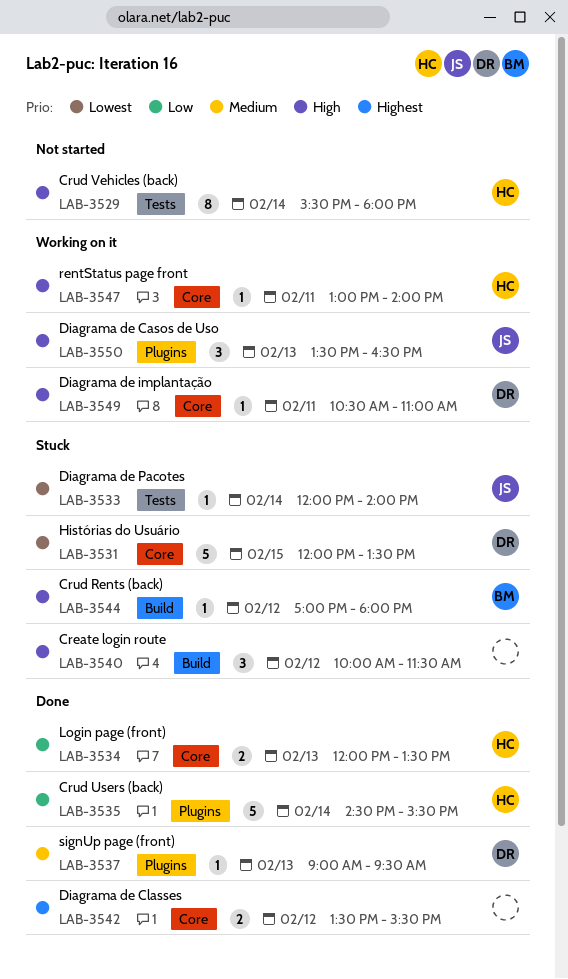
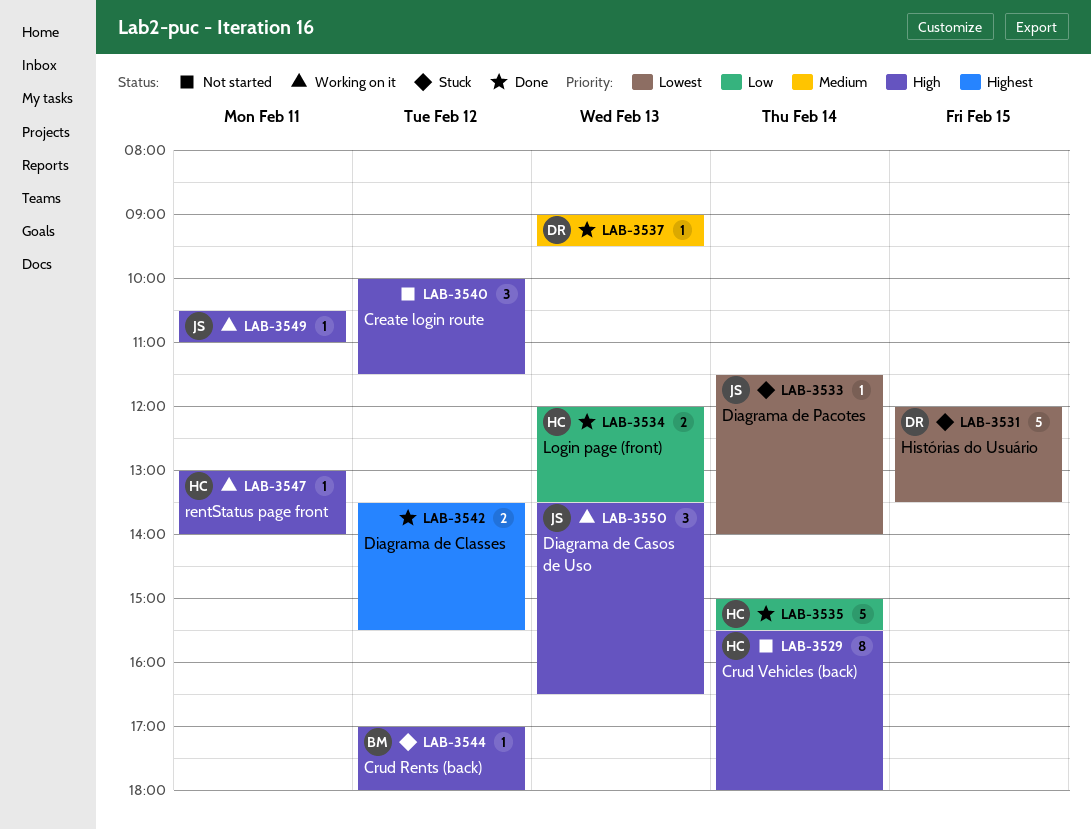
LAB-3533, begins: 12:00 -> 11:30
LAB-3535, begins: 14:30 -> 15:00
LAB-3540, status: Stuck -> Not started
LAB-3549, owner: DR -> JS

